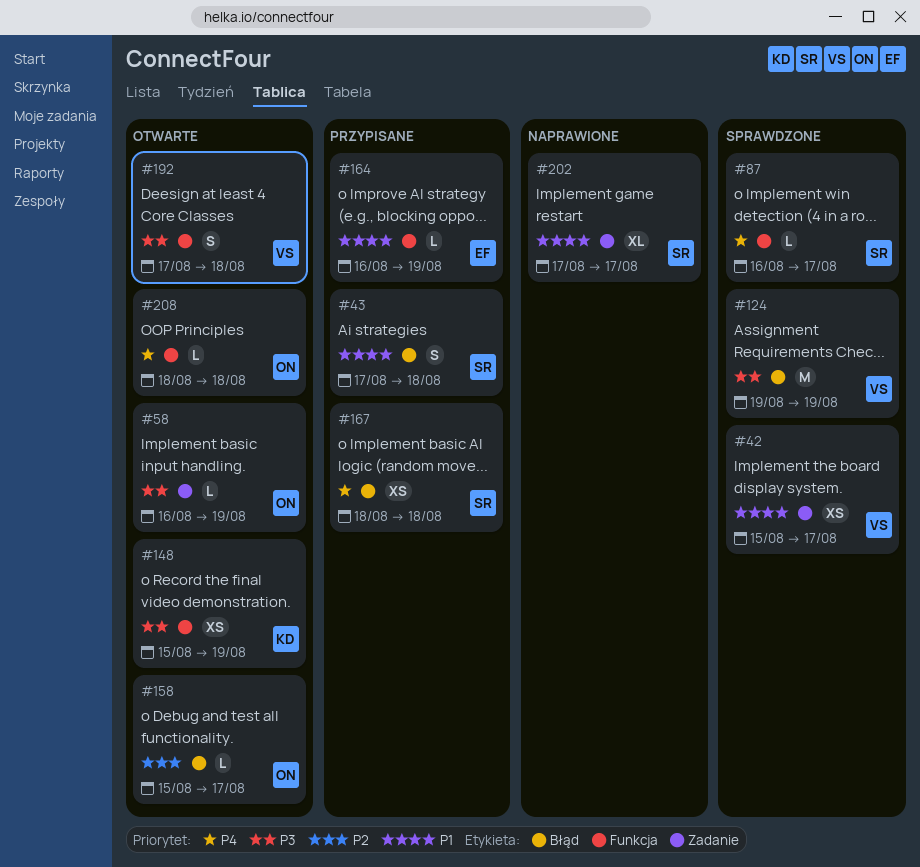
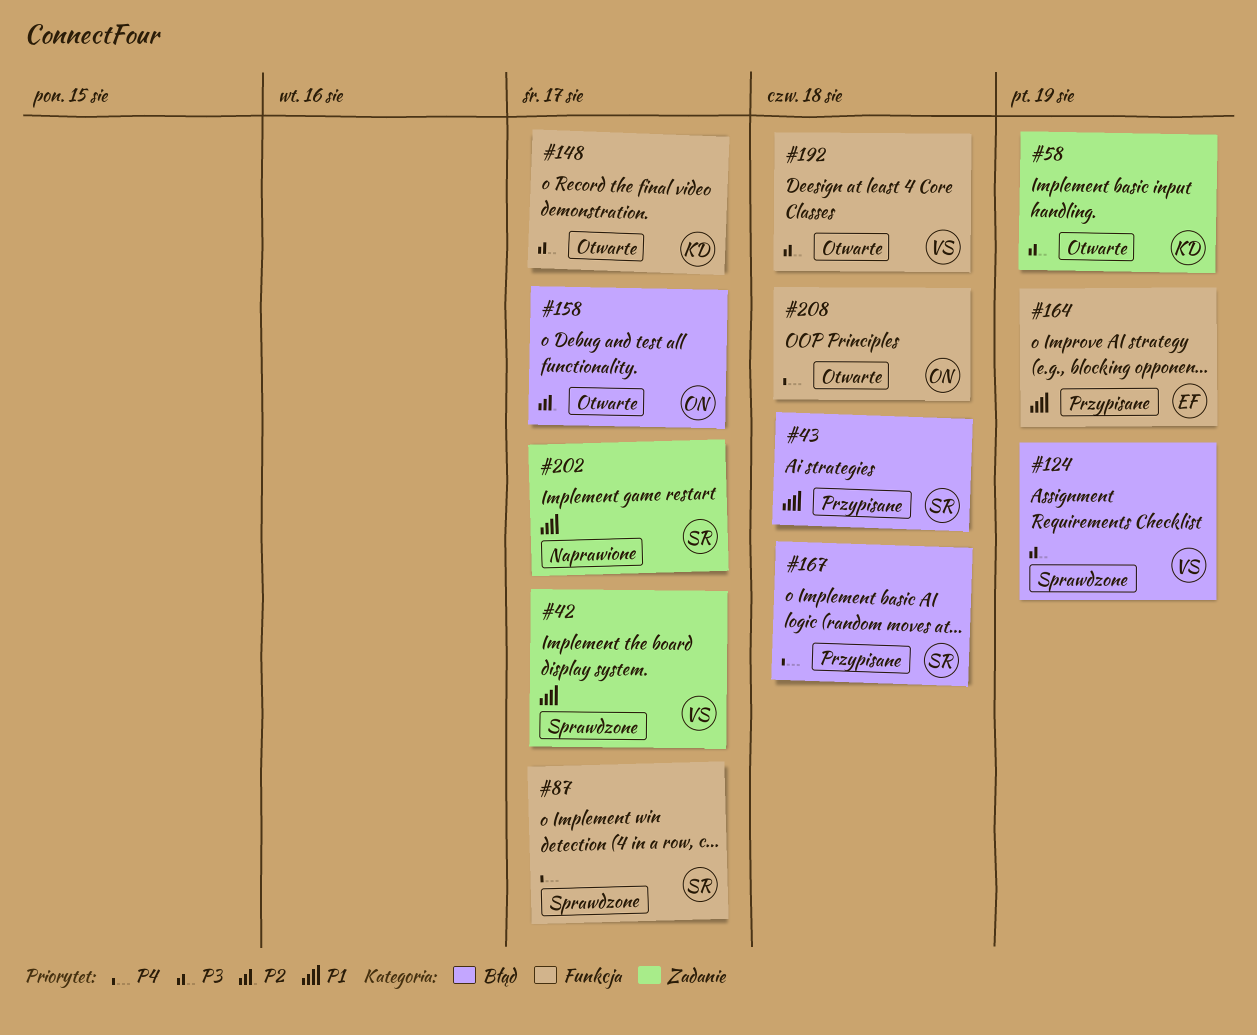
#58, owner: ON -> KD
#148, due: Aug 19 -> Aug 17

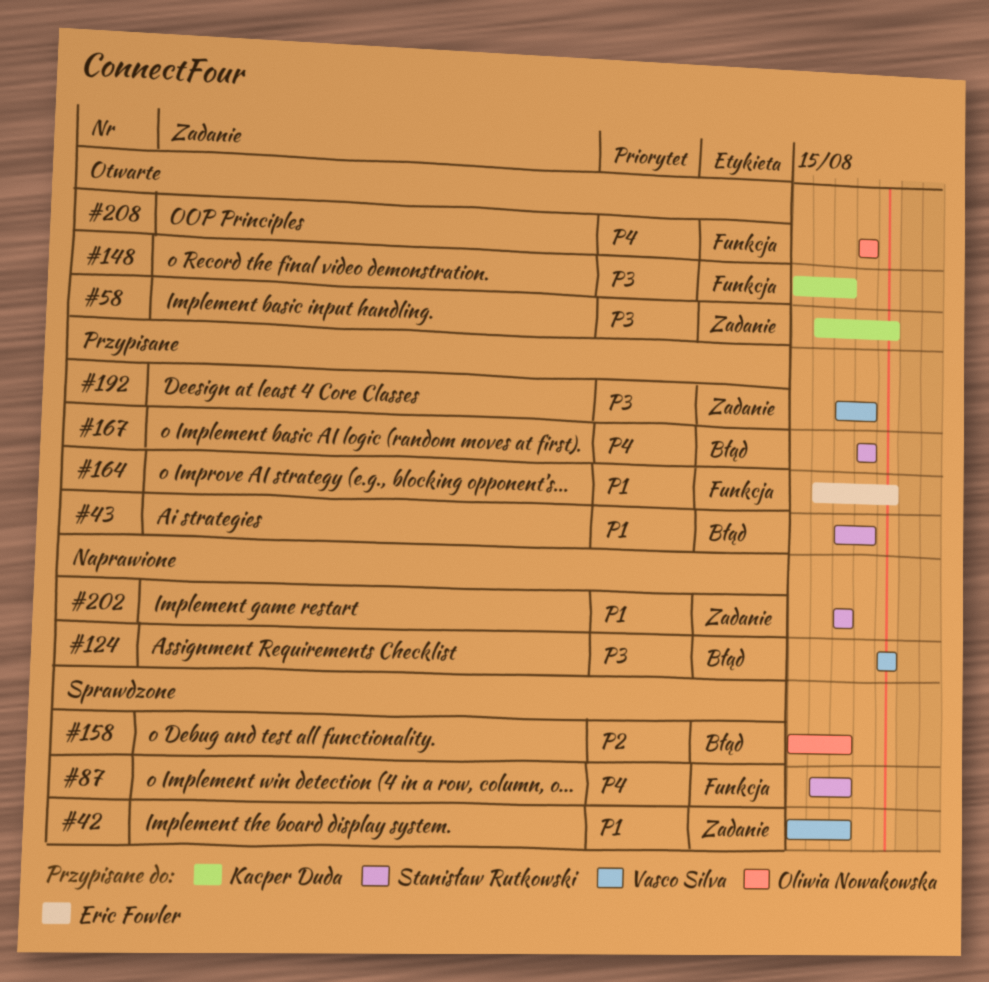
#124, status: Sprawdzone -> Naprawione
#158, status: Otwarte -> Sprawdzone
#192, status: Otwarte -> Przypisane
#192, label: Funkcja -> Zadanie

